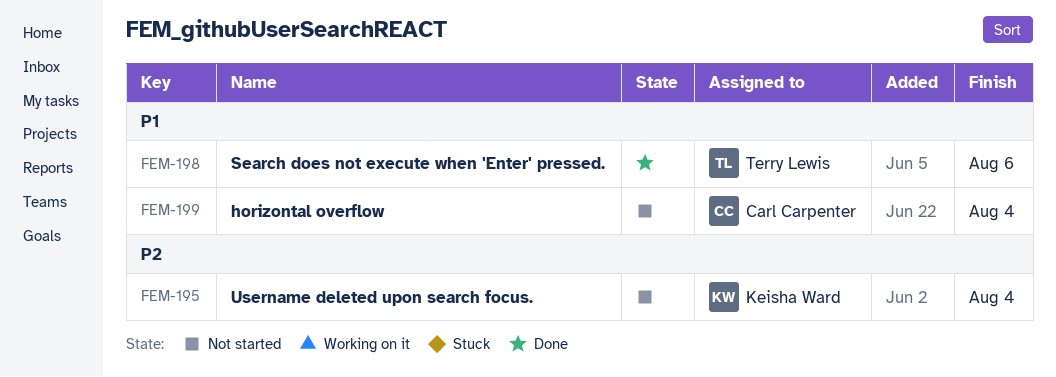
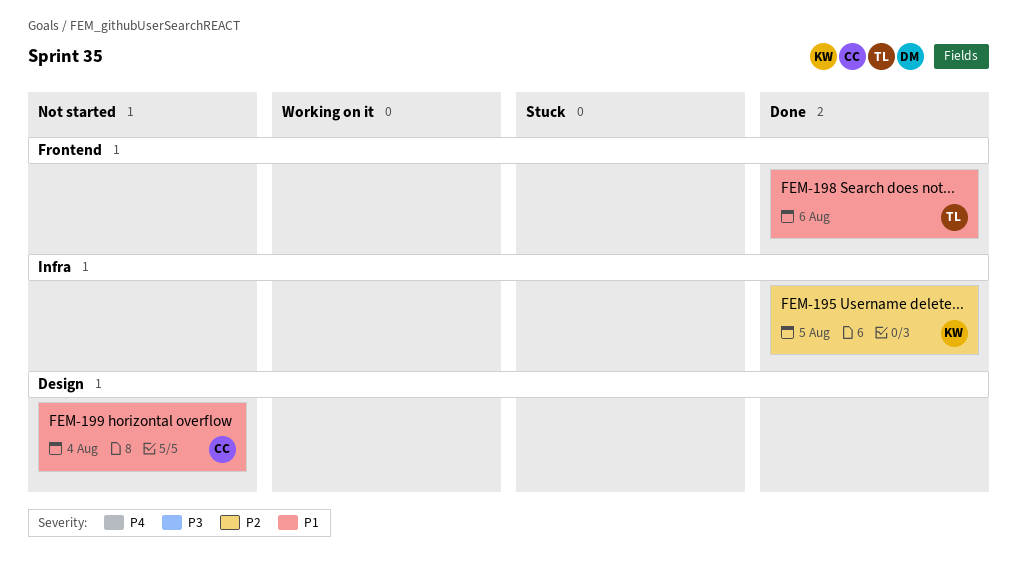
FEM-195, status: Not started -> Done
FEM-195, due: Aug 4 -> Aug 5

